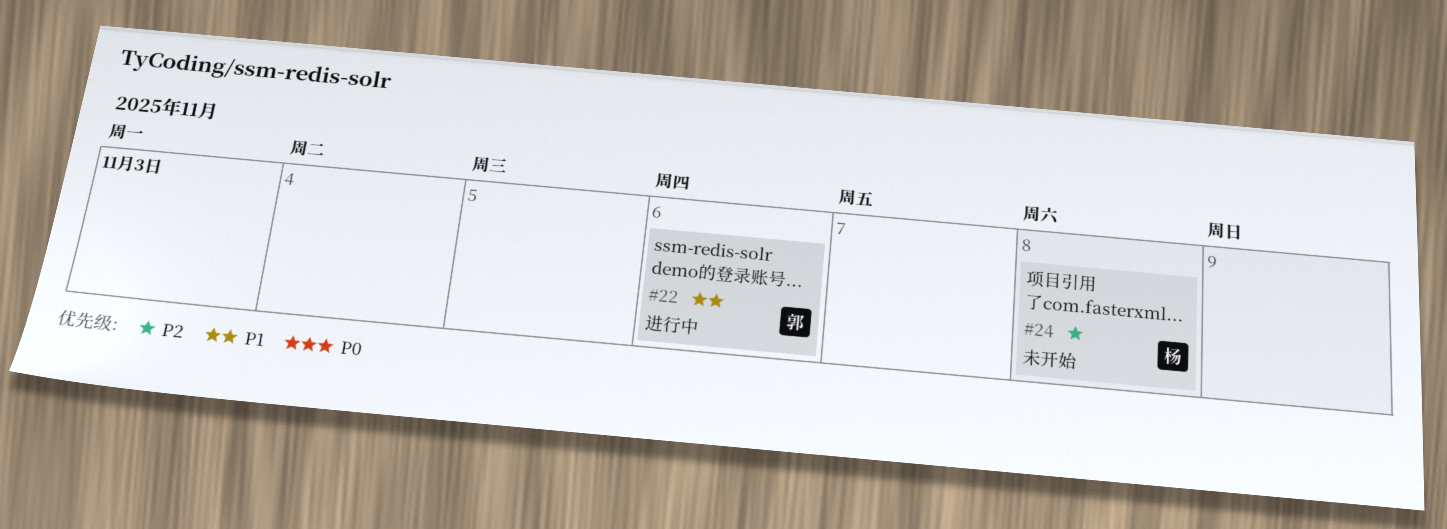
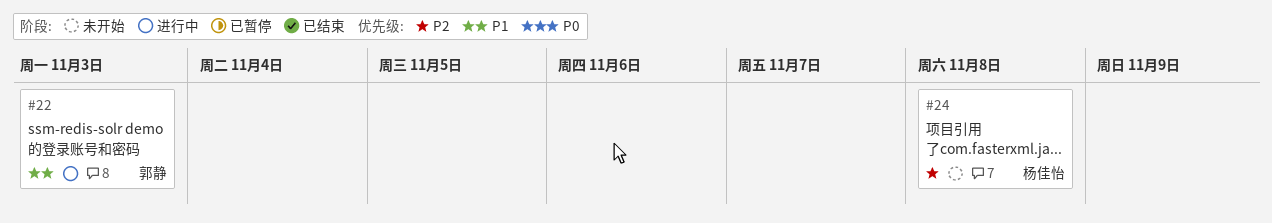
#22, due: Nov 6 -> Nov 3

